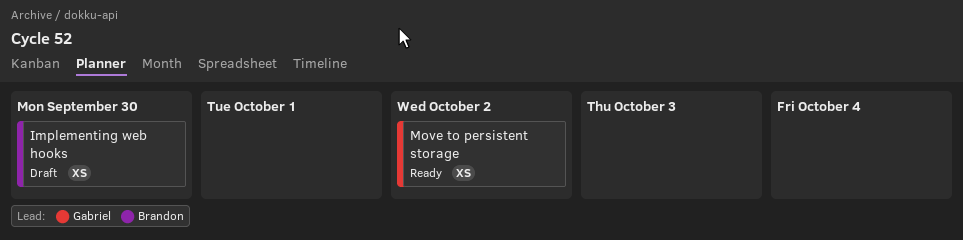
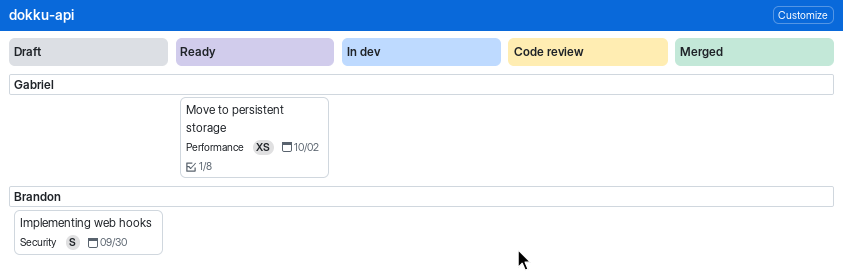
Implementing web hooks, estimate: XS -> S

